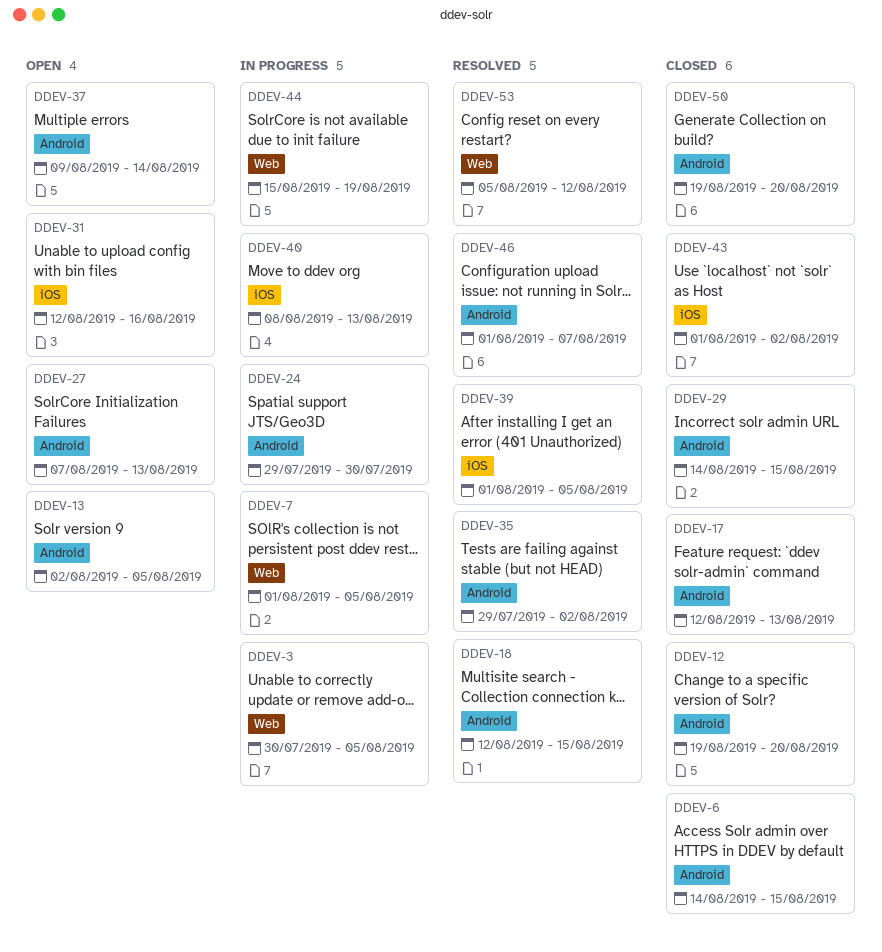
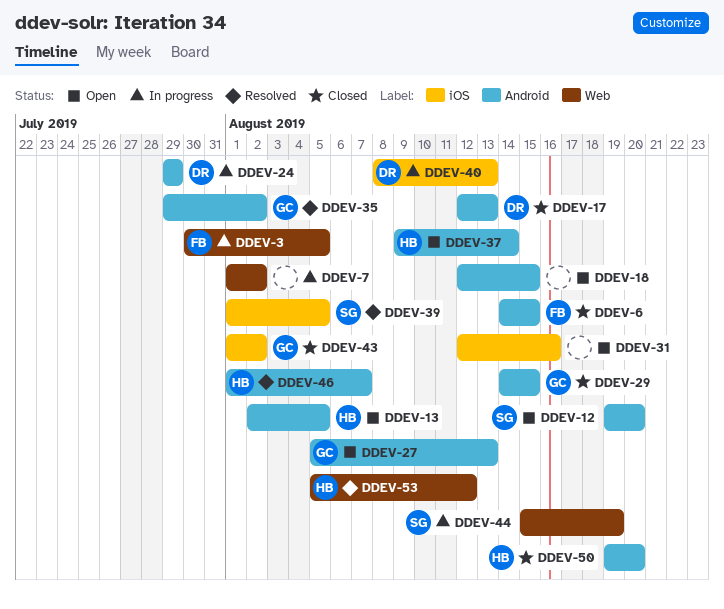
DDEV-7, due: Aug 5 -> Aug 2
DDEV-12, status: Closed -> Open
DDEV-18, status: Resolved -> Open
DDEV-24, due: Jul 30 -> Jul 29
DDEV-27, start: Aug 7 -> Aug 5

